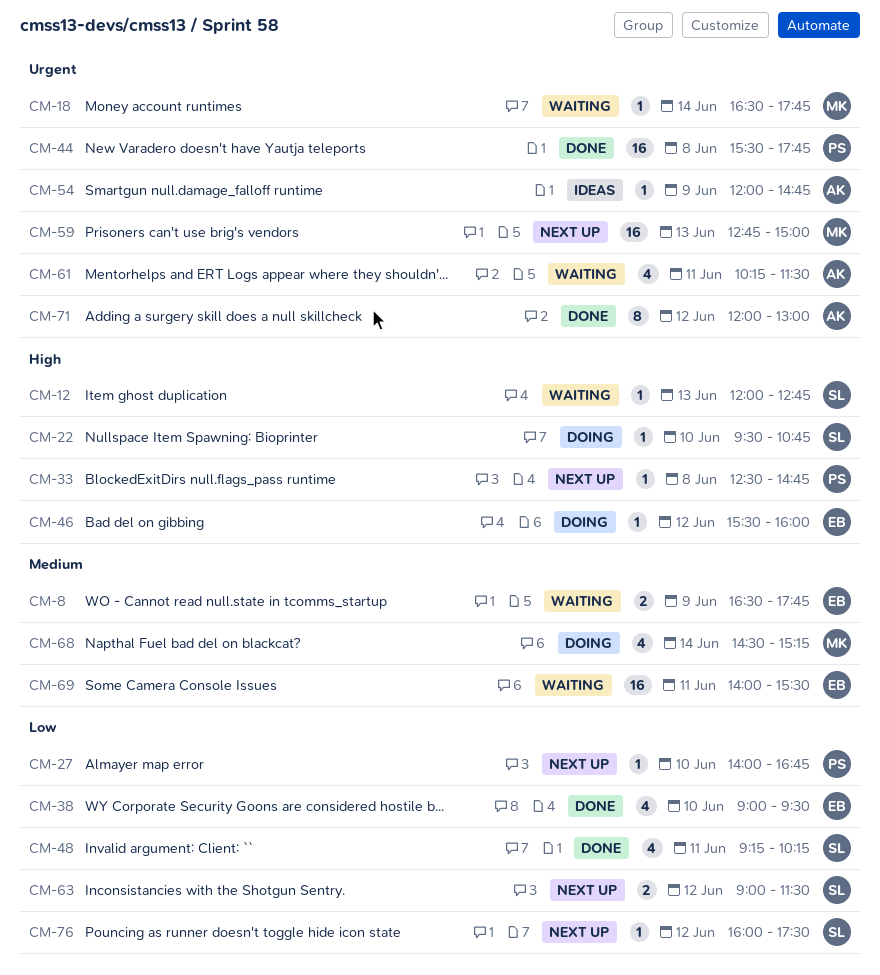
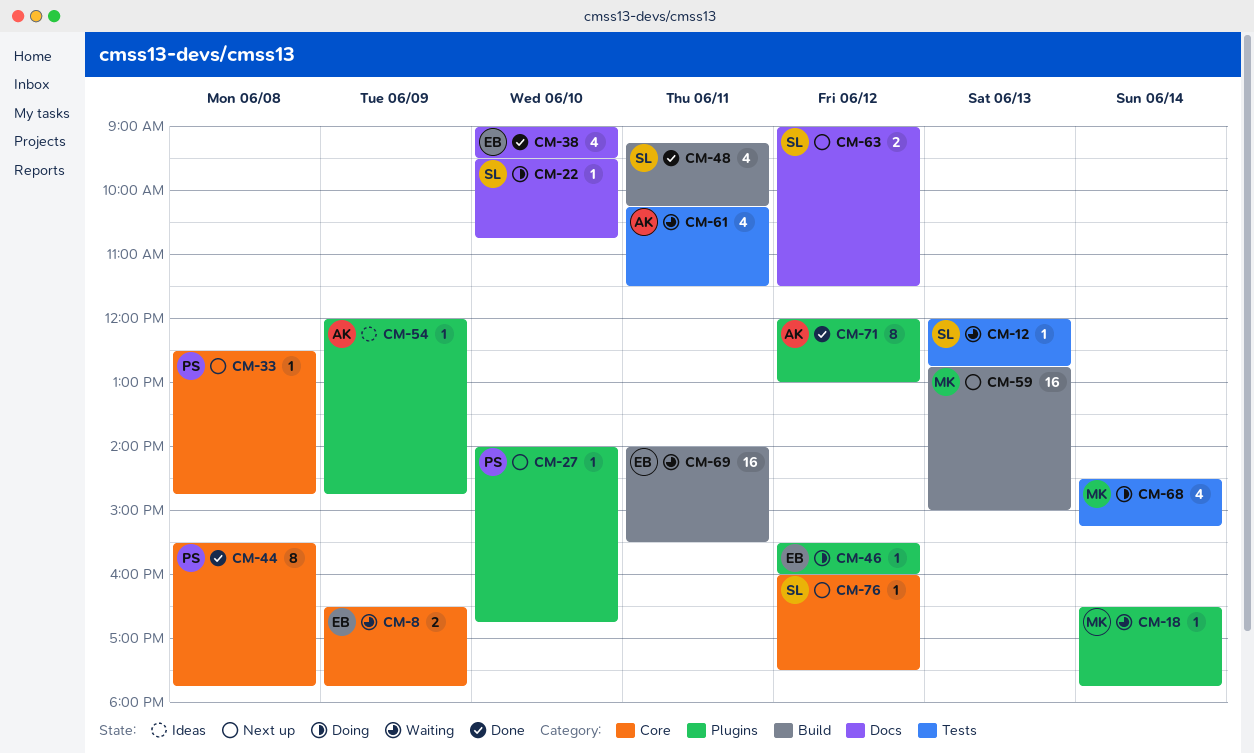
CM-44, estimate: 16 -> 8

